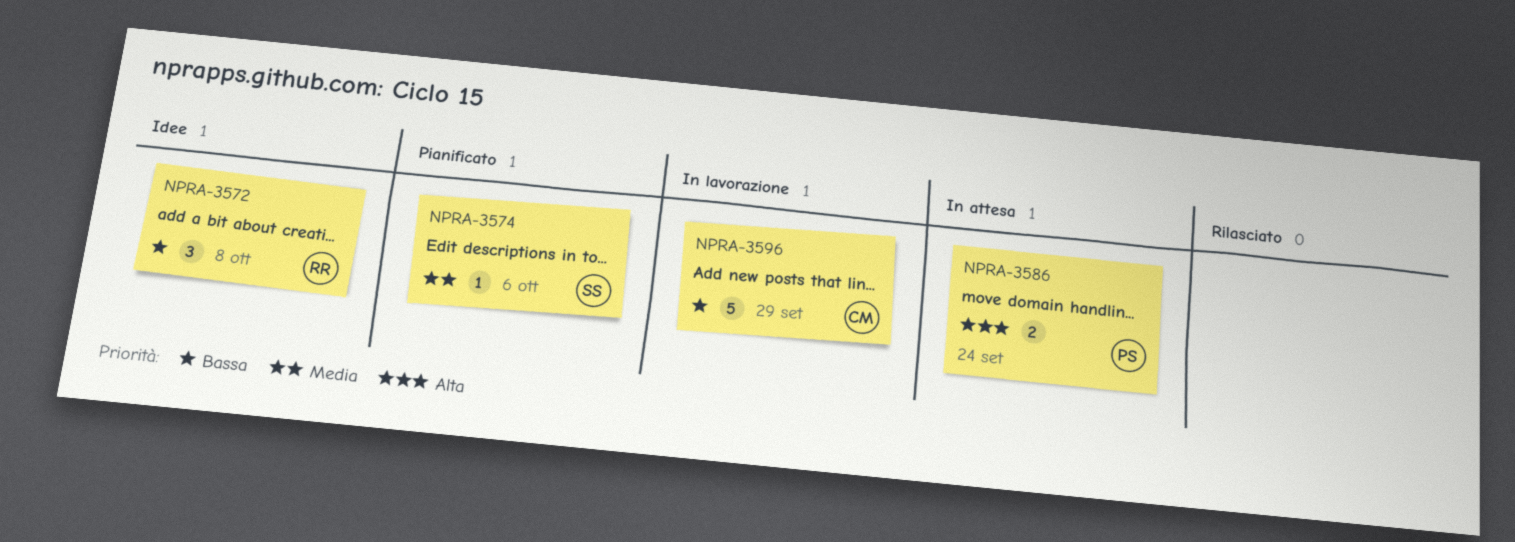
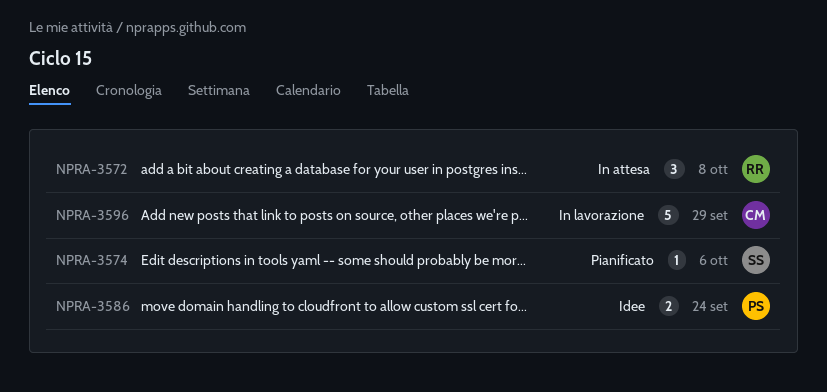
NPRA-3572, status: Idee -> In attesa
NPRA-3586, status: In attesa -> Idee

